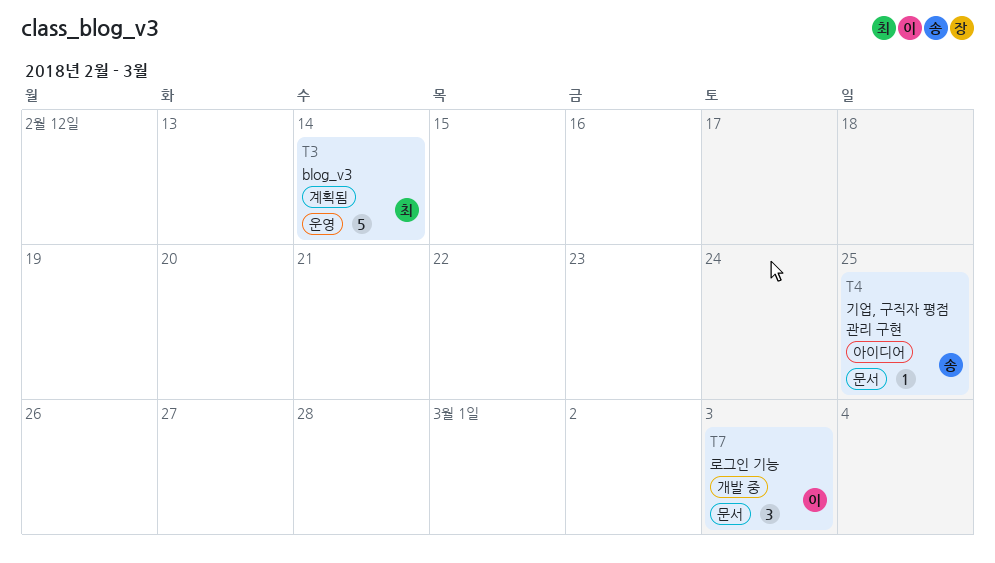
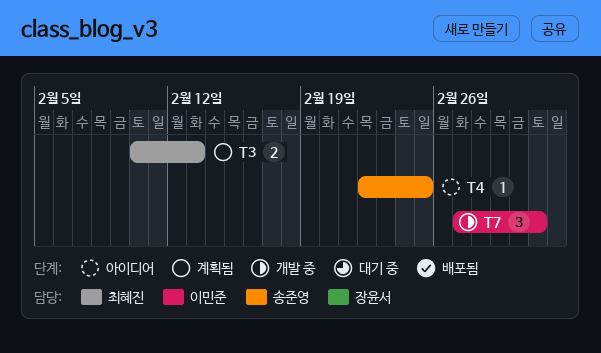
T3, estimate: 5 -> 2
T3, due: Feb 14 -> Feb 13

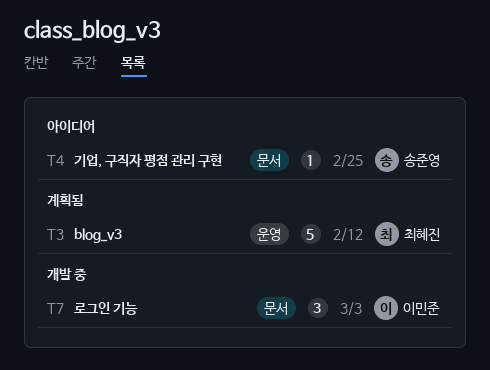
T3, estimate: 2 -> 5
T3, due: Feb 13 -> Feb 12

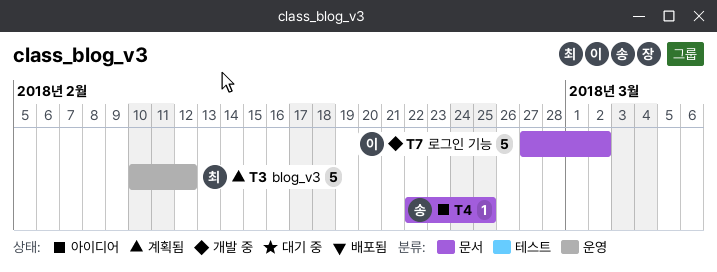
T7, estimate: 3 -> 5
T7, due: Mar 3 -> Mar 2

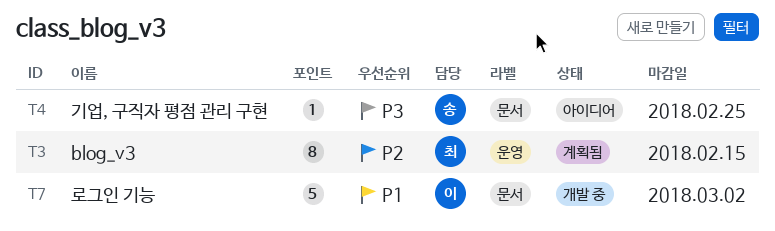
T3, estimate: 5 -> 8
T3, due: Feb 12 -> Feb 15

